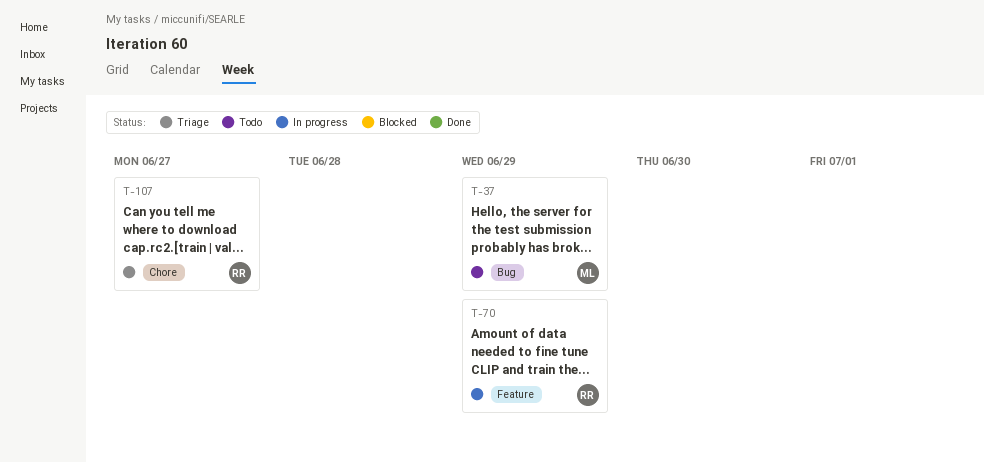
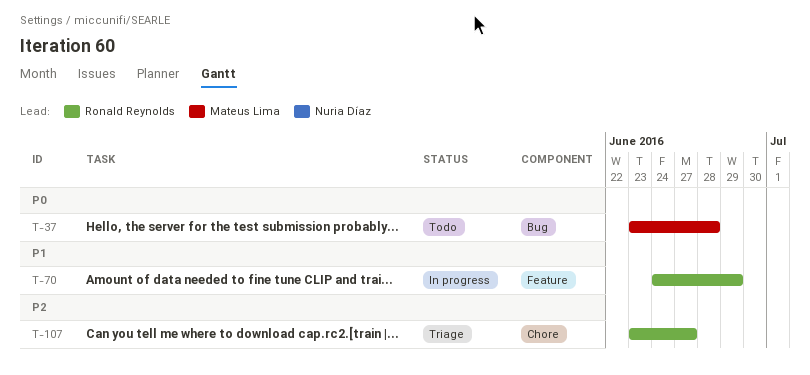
T-37, due: Jun 29 -> Jun 28

